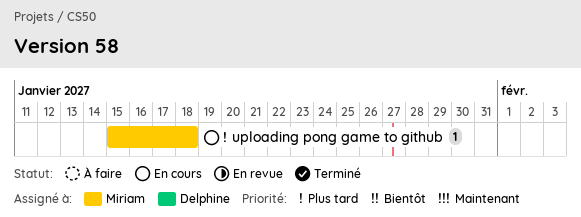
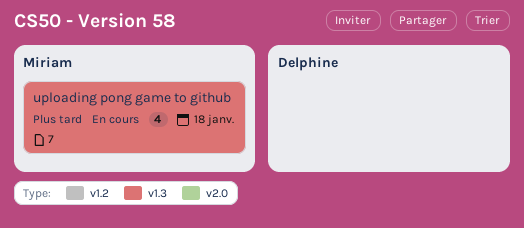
uploading pong game to github, estimate: 1 -> 4

